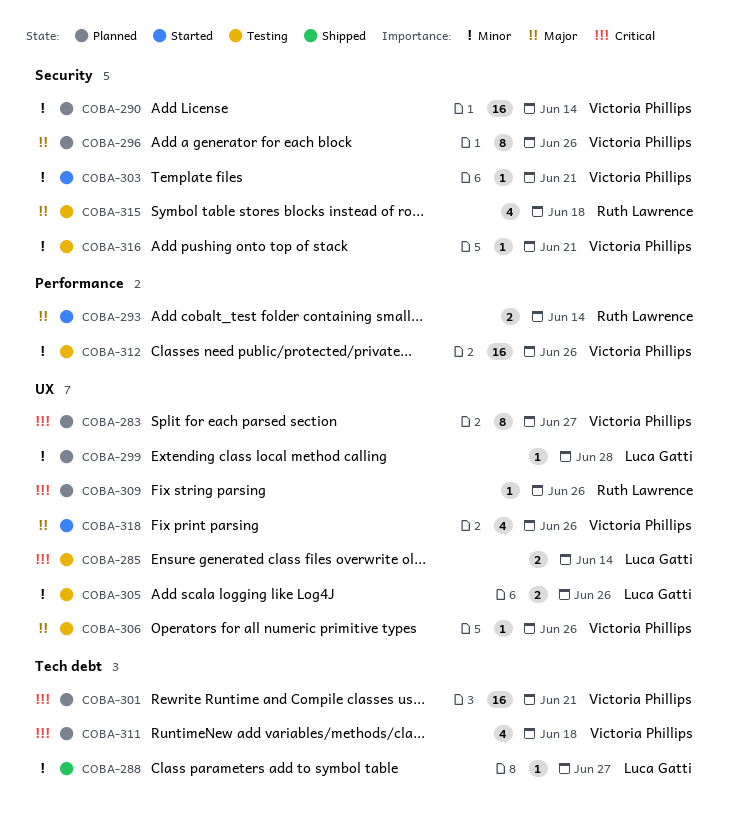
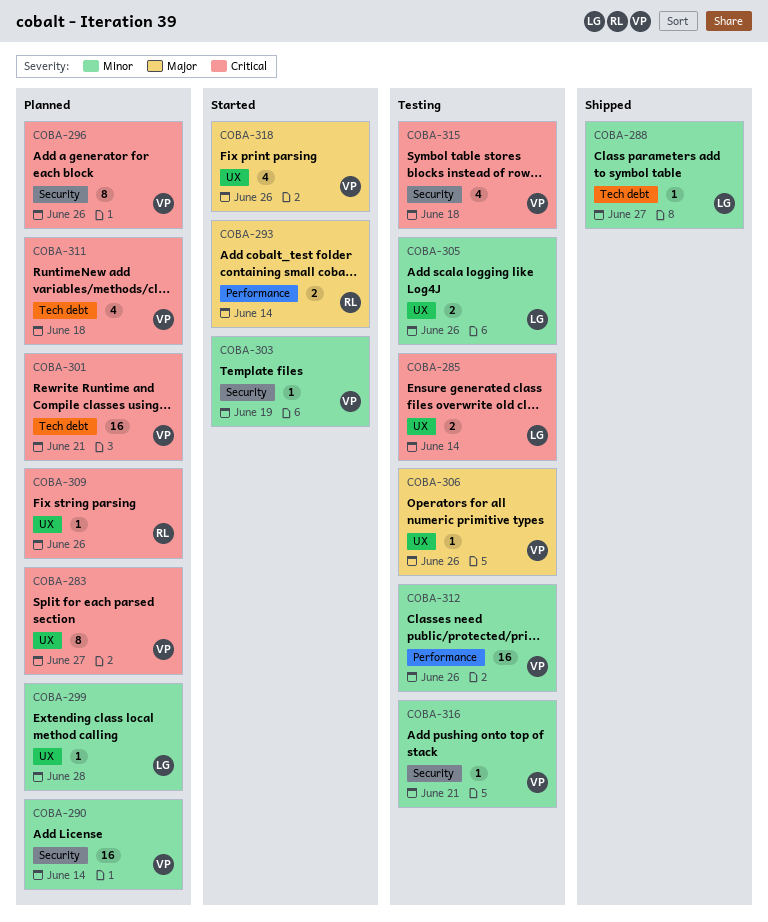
COBA-296, priority: Major -> Critical
COBA-303, due: Jun 21 -> Jun 19
COBA-315, owner: Ruth Lawrence -> Victoria Phillips
COBA-315, priority: Major -> Critical

